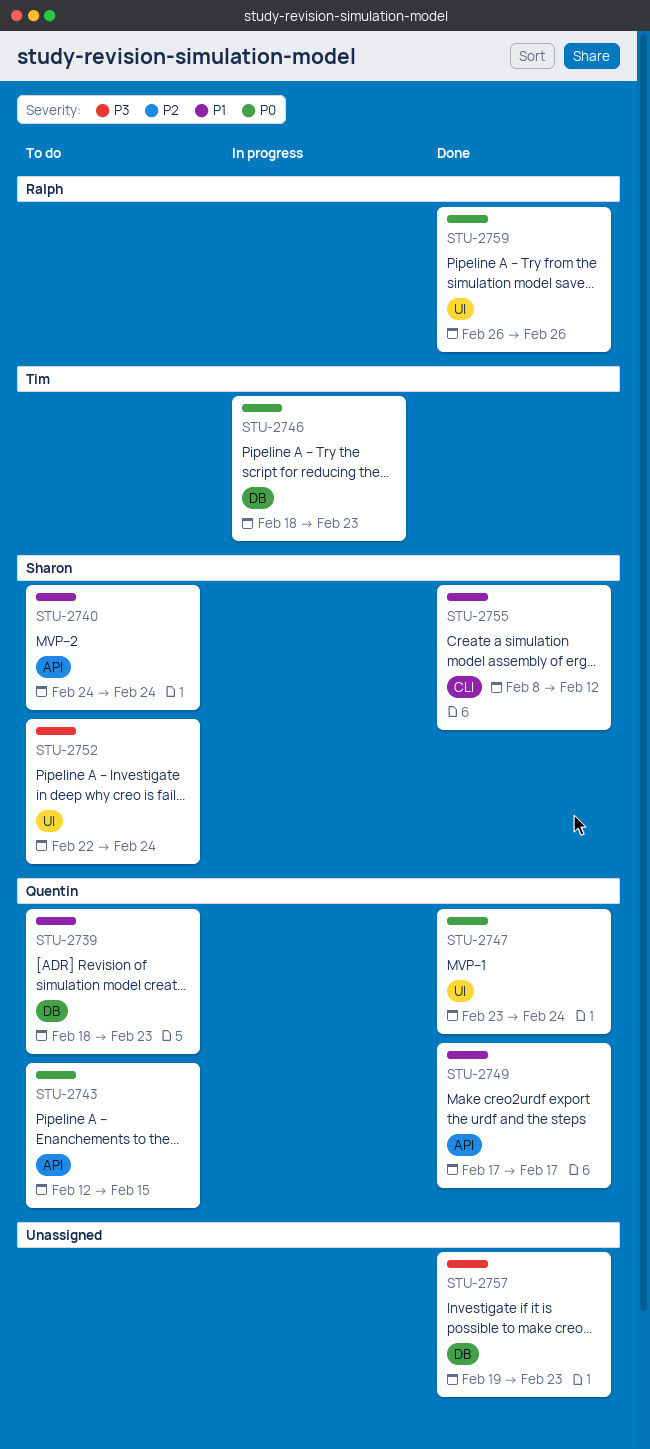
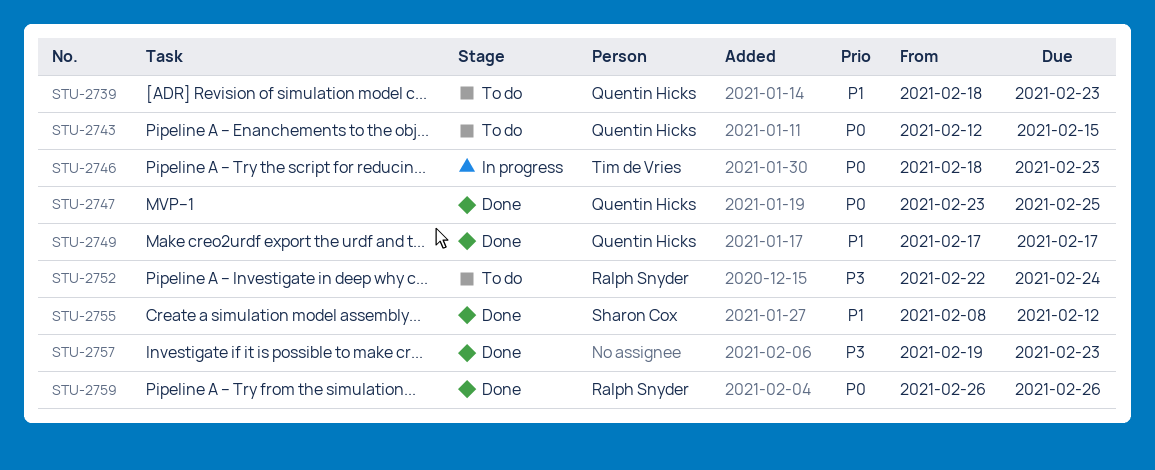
STU-2740: present -> none
STU-2747, due: Feb 24 -> Feb 25
STU-2752, owner: Sharon Cox -> Ralph Snyder

